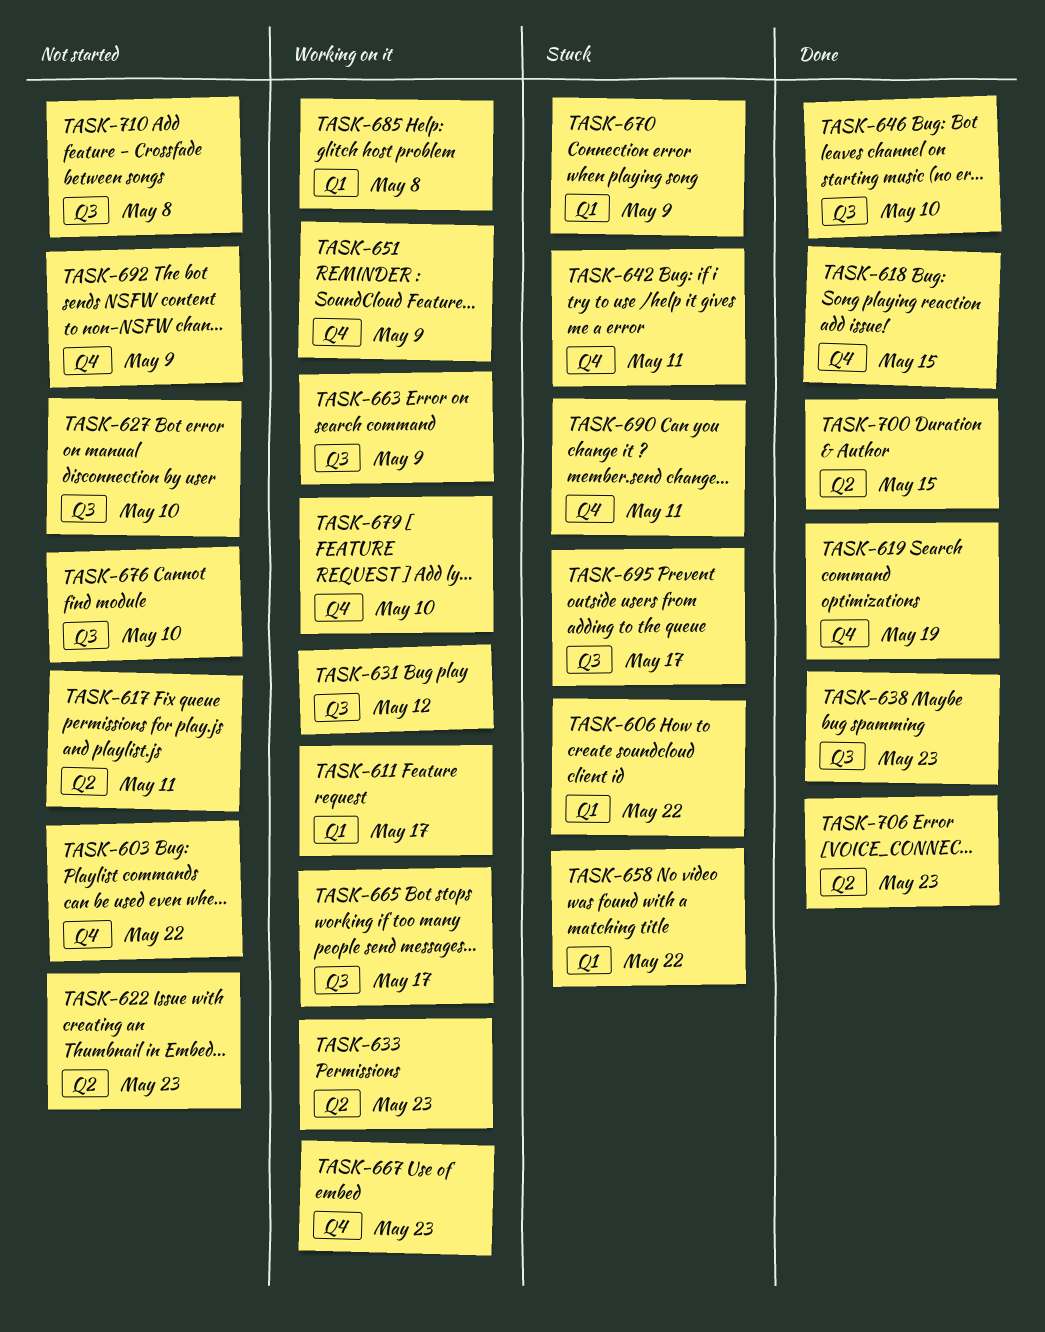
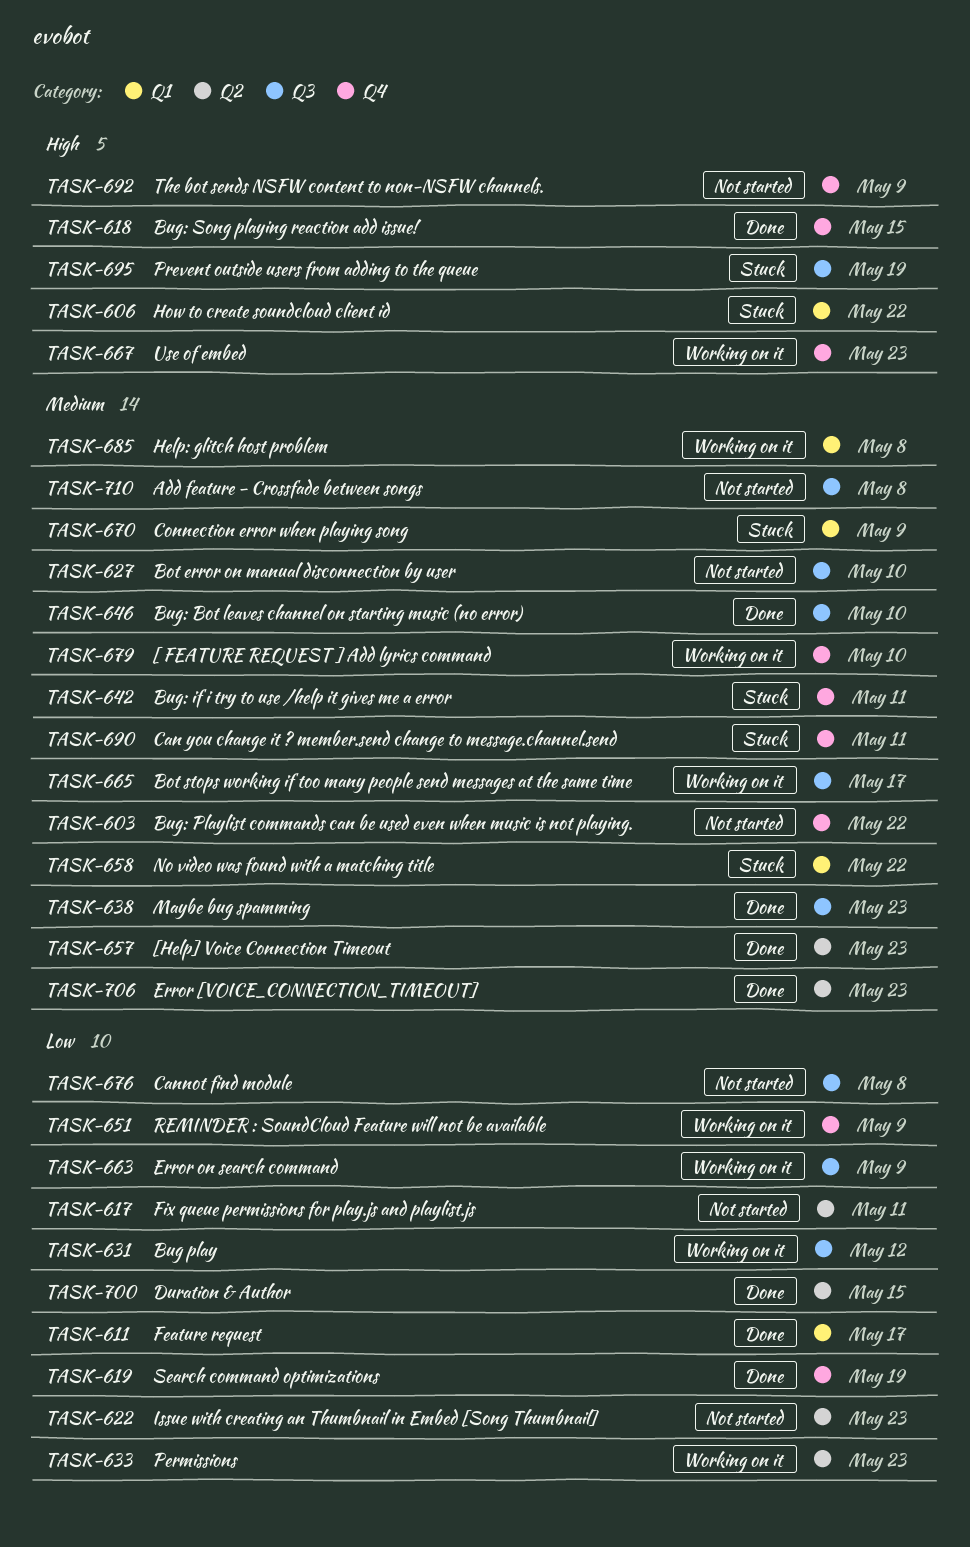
TASK-611, status: Working on it -> Done
TASK-657: none -> present
TASK-676, due: May 10 -> May 8
TASK-695, due: May 17 -> May 19

